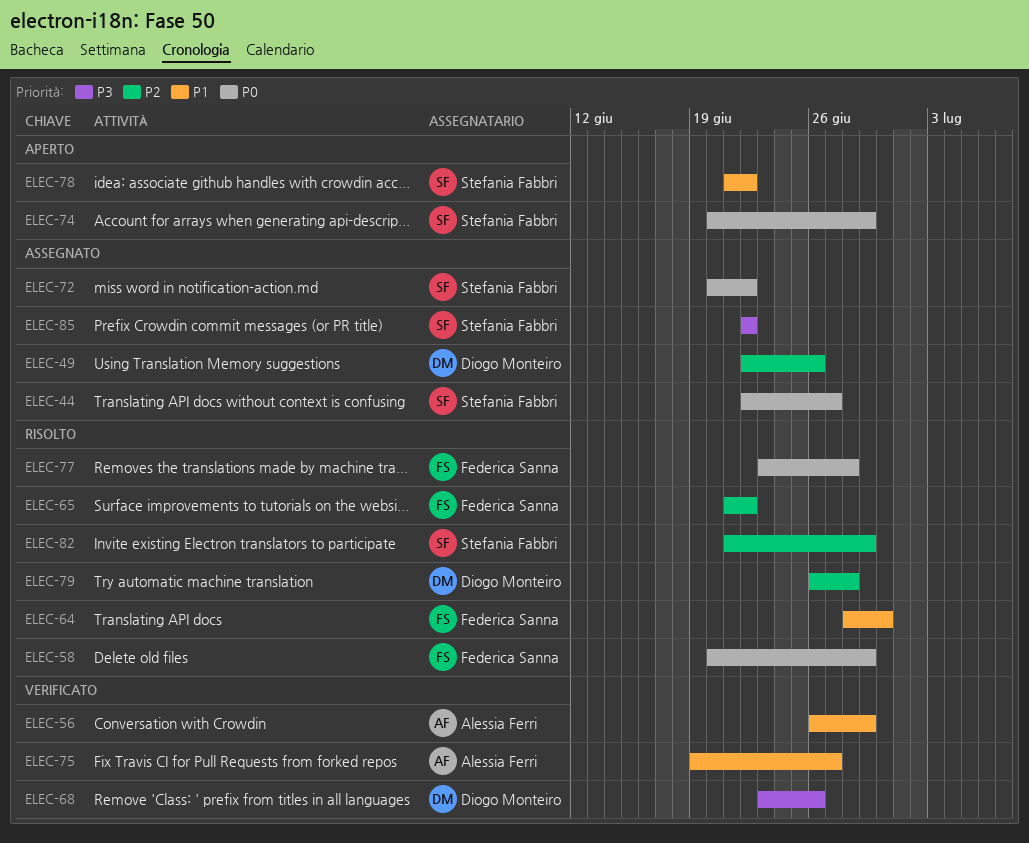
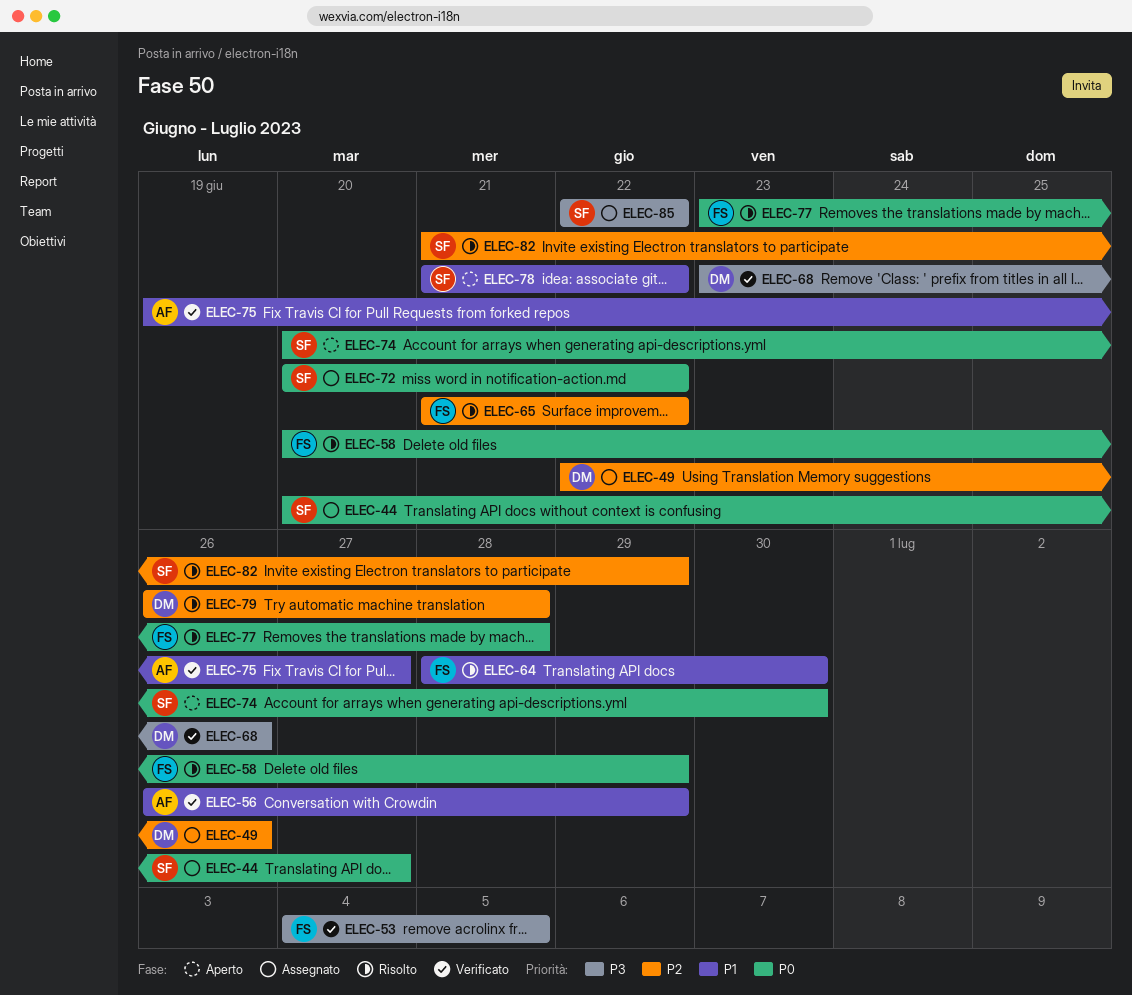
ELEC-44, start: Jun 22 -> Jun 20
ELEC-53: none -> present
ELEC-74, due: Jun 29 -> Jun 30

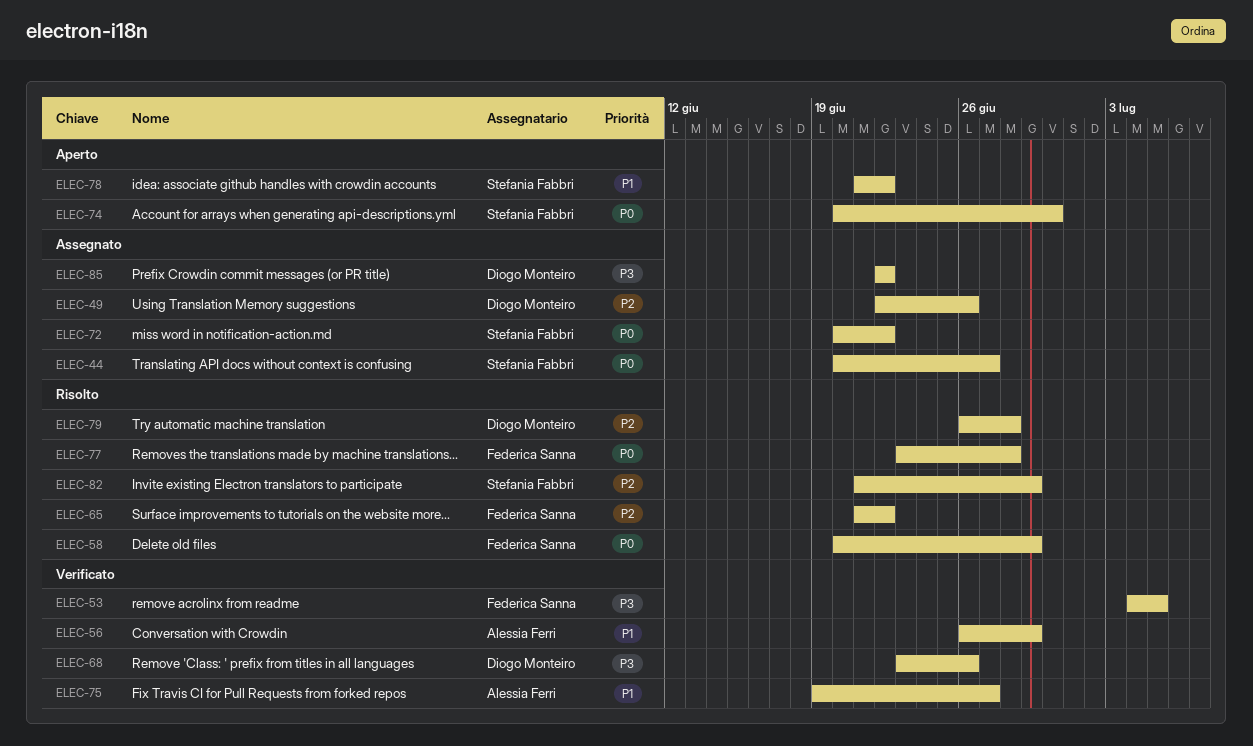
ELEC-64: present -> none
ELEC-85, owner: Stefania Fabbri -> Diogo Monteiro

